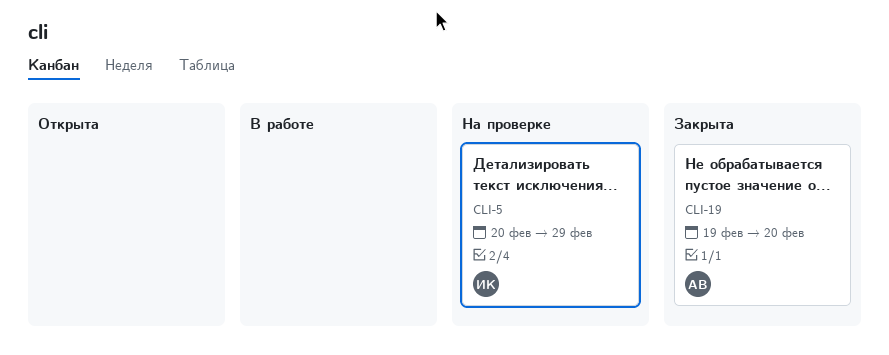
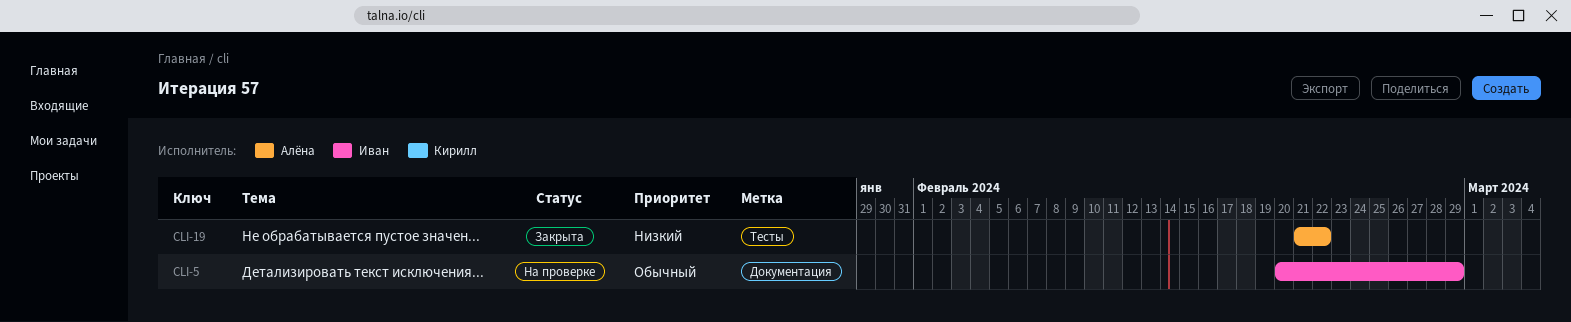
CLI-19, start: Feb 19 -> Feb 21
CLI-19, due: Feb 20 -> Feb 22

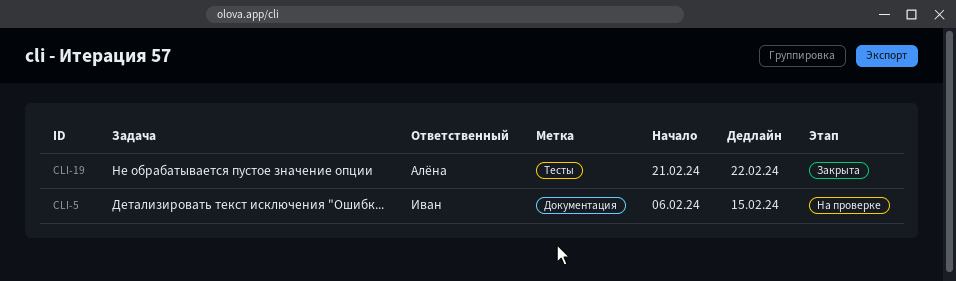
CLI-5, start: Feb 20 -> Feb 6
CLI-5, due: Feb 29 -> Feb 15

